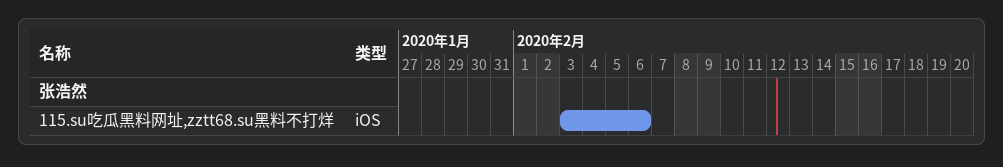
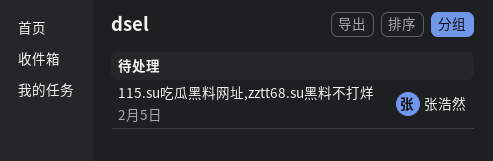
115.su吃瓜黑料网址,zztt68.su黑料不打烊, due: Feb 6 -> Feb 5

